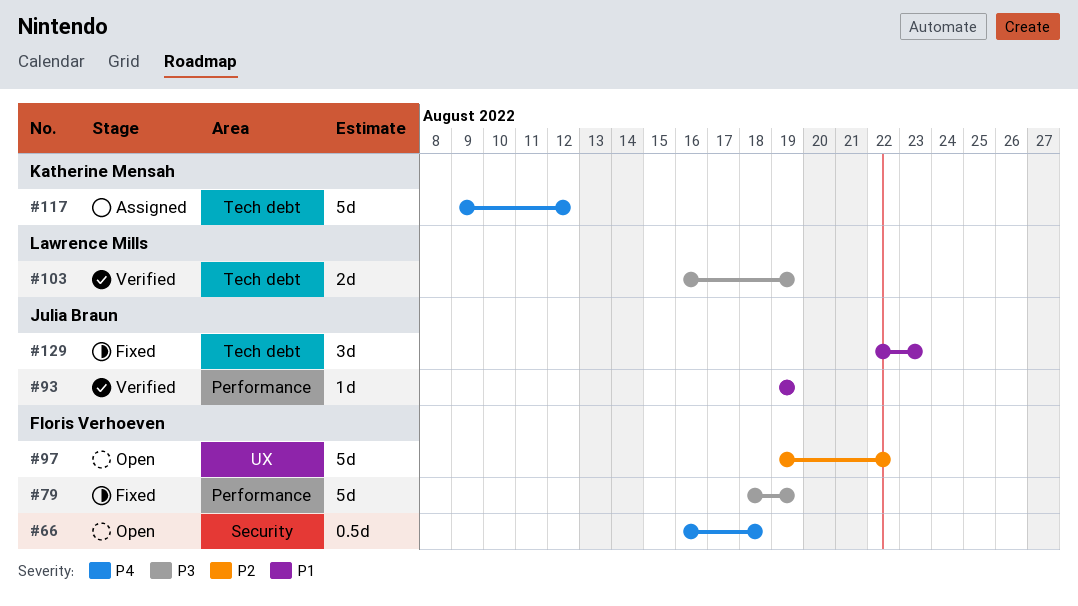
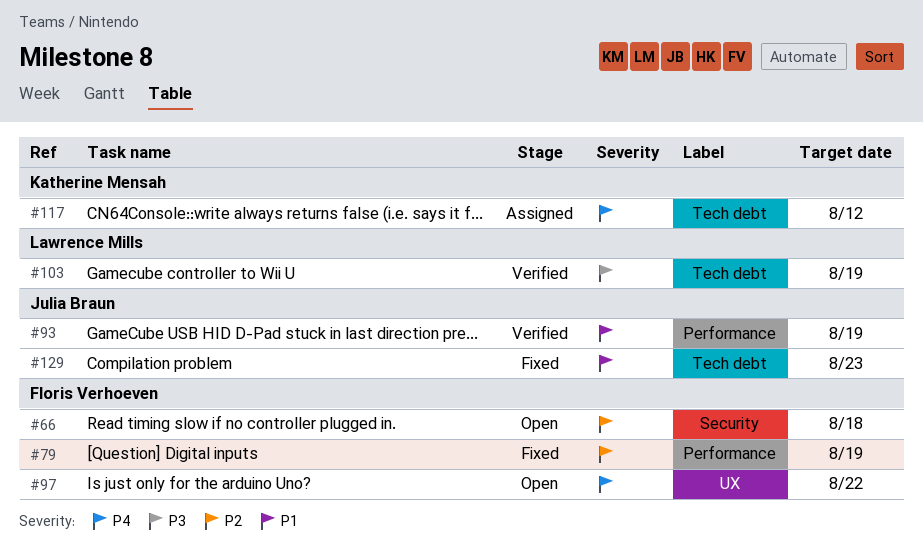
#66, priority: P4 -> P2
#79, priority: P3 -> P2
#97, priority: P2 -> P4

